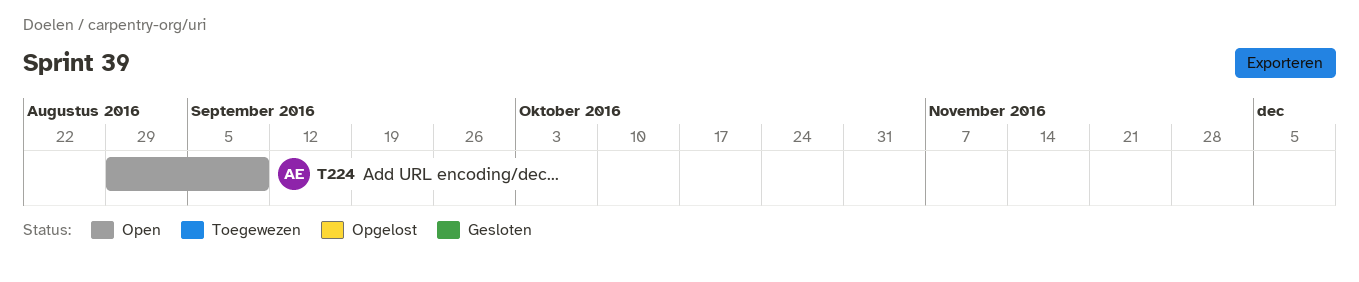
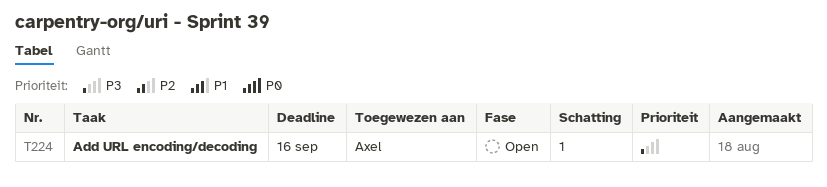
T224, due: Sep 9 -> Sep 16

